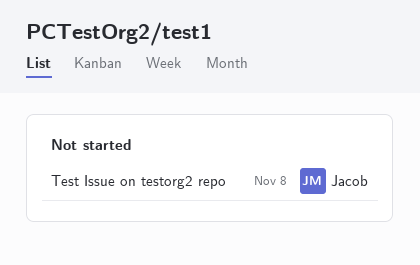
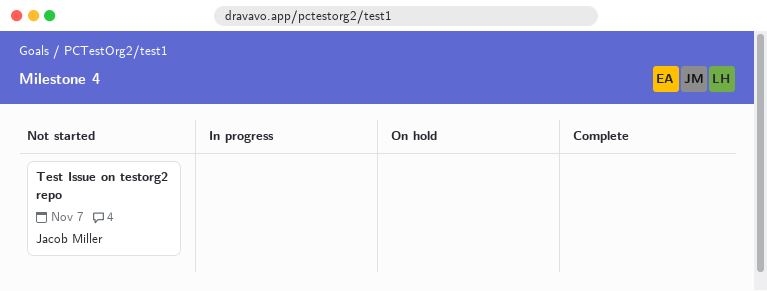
Test Issue on testorg2 repo, due: Nov 8 -> Nov 7

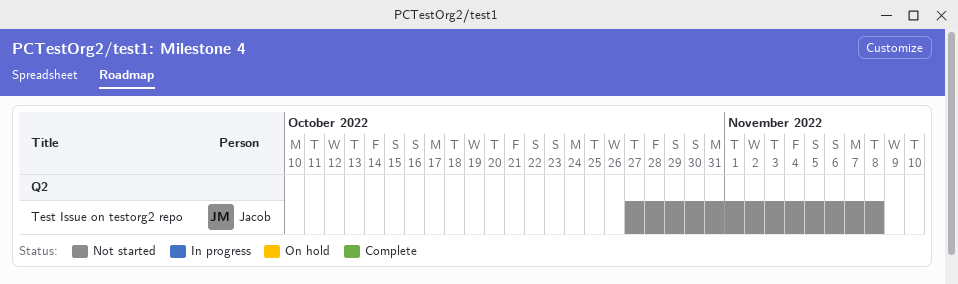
Test Issue on testorg2 repo, due: Nov 7 -> Nov 8

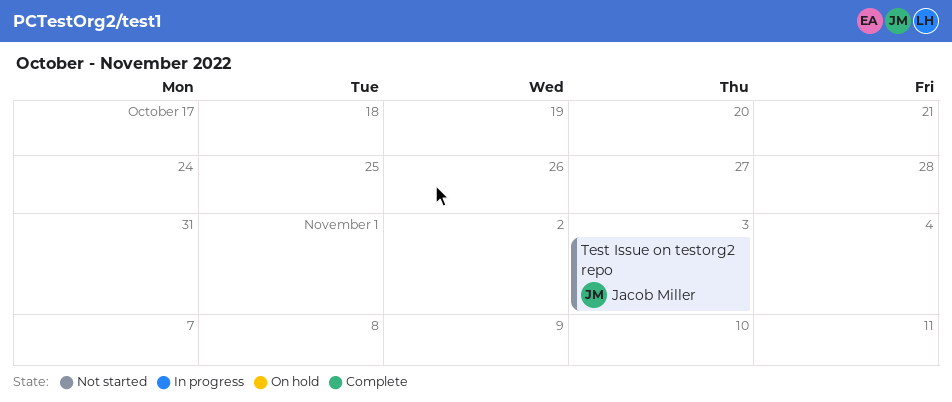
Test Issue on testorg2 repo, due: Nov 8 -> Nov 3

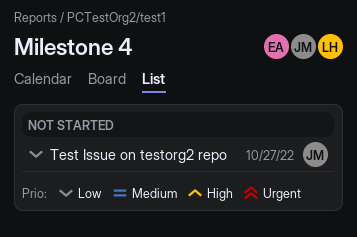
Test Issue on testorg2 repo, due: Nov 3 -> Oct 27

